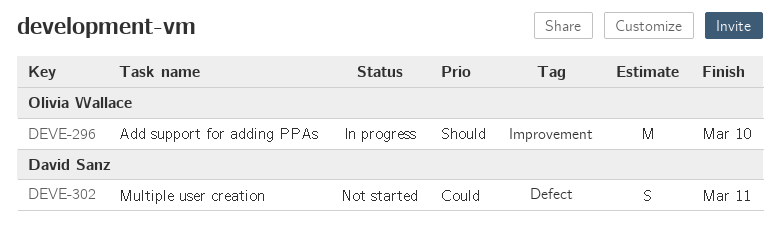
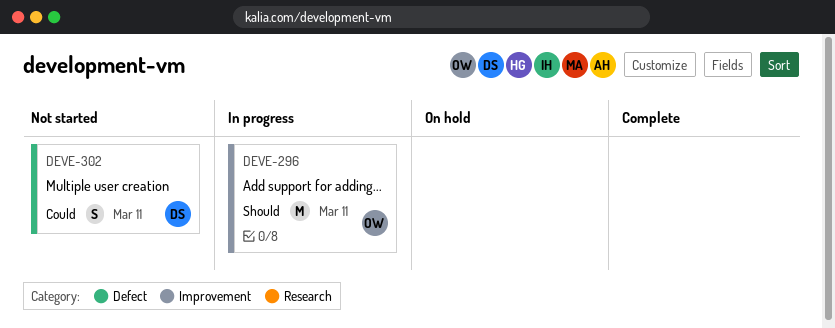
DEVE-296, due: Mar 10 -> Mar 11

